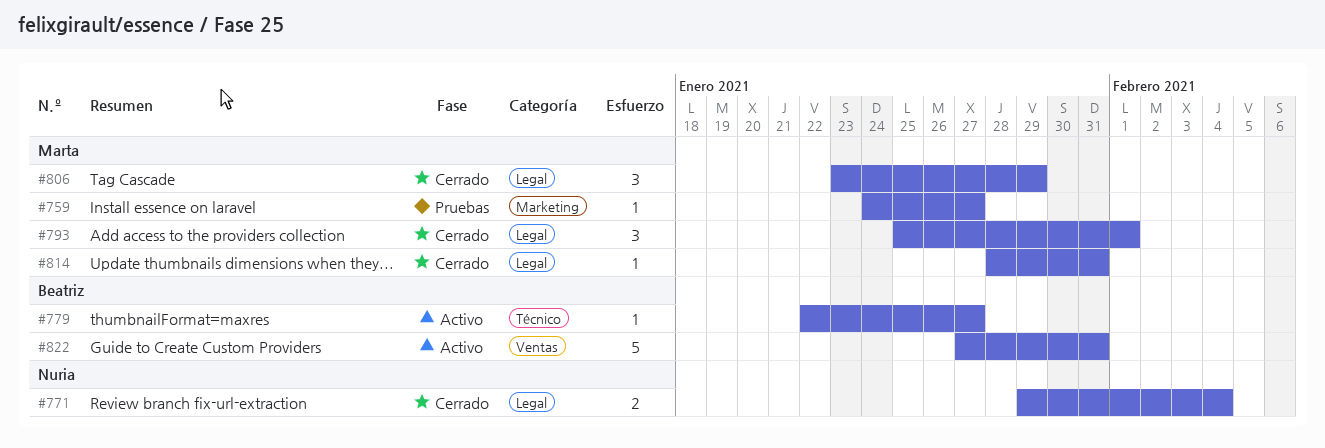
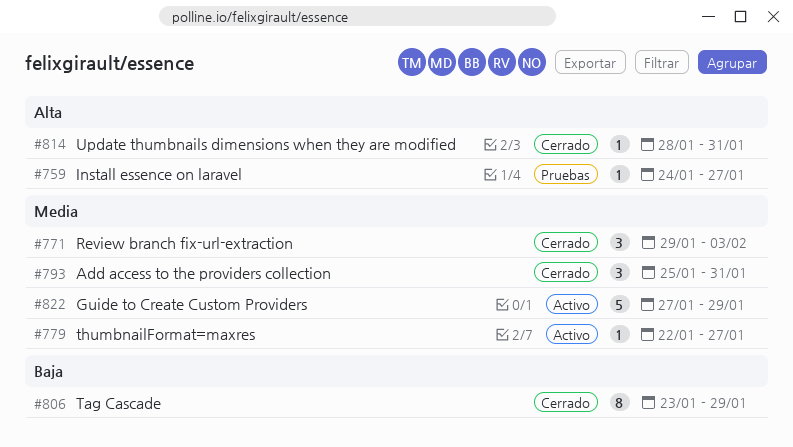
#771, estimate: 2 -> 3
#771, due: Feb 4 -> Feb 3
#793, due: Feb 1 -> Jan 31
#806, estimate: 3 -> 8
#822, due: Jan 31 -> Jan 29

